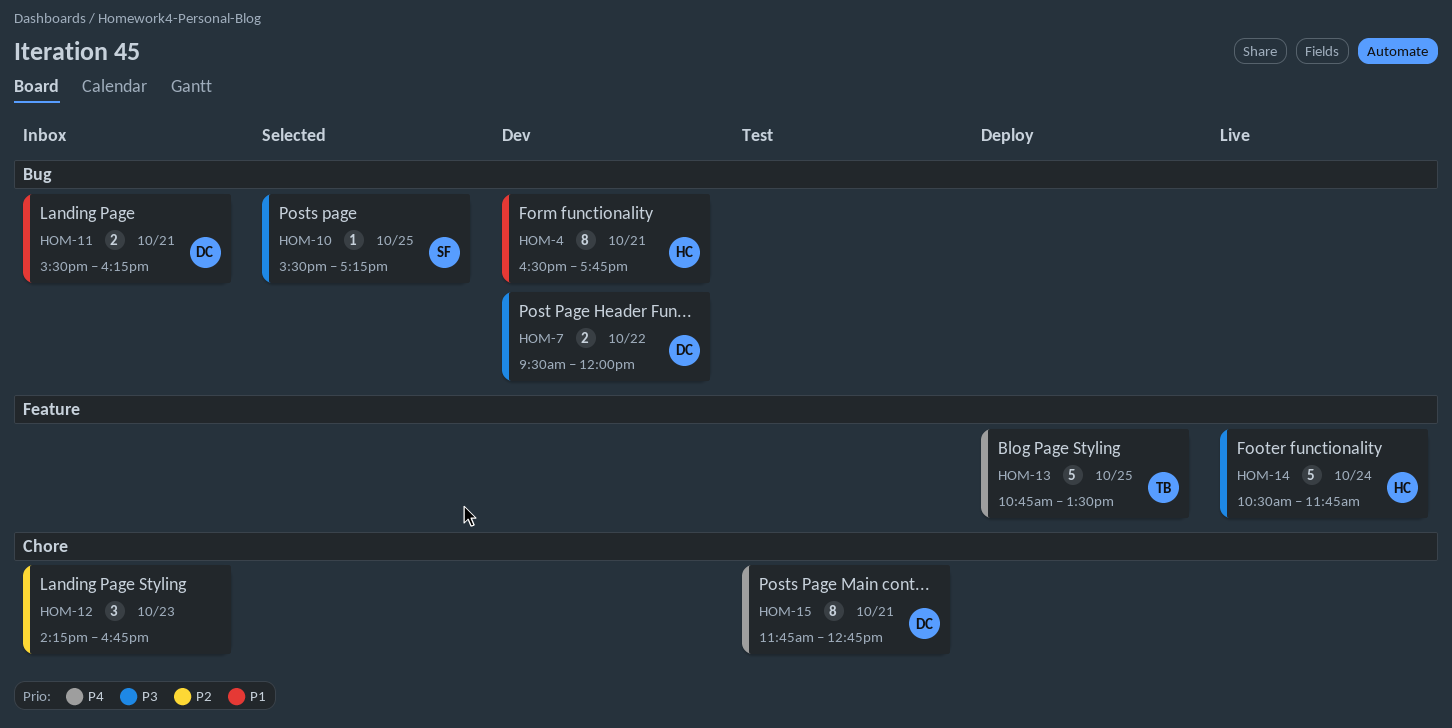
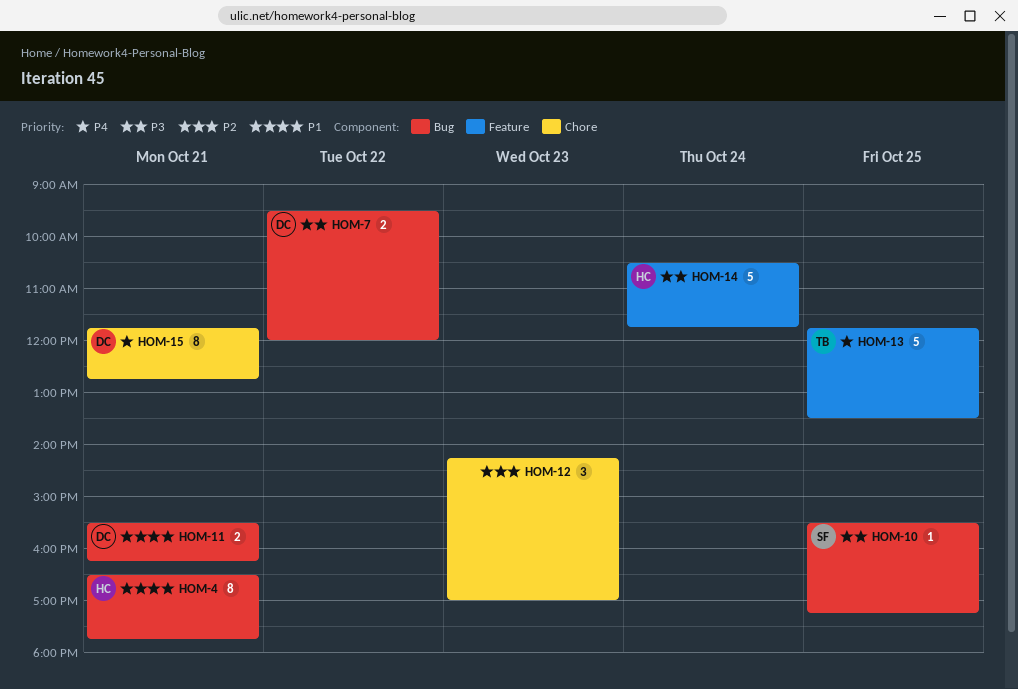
HOM-12, ends: 16:45 -> 17:00
HOM-13, begins: 10:45 -> 11:45

